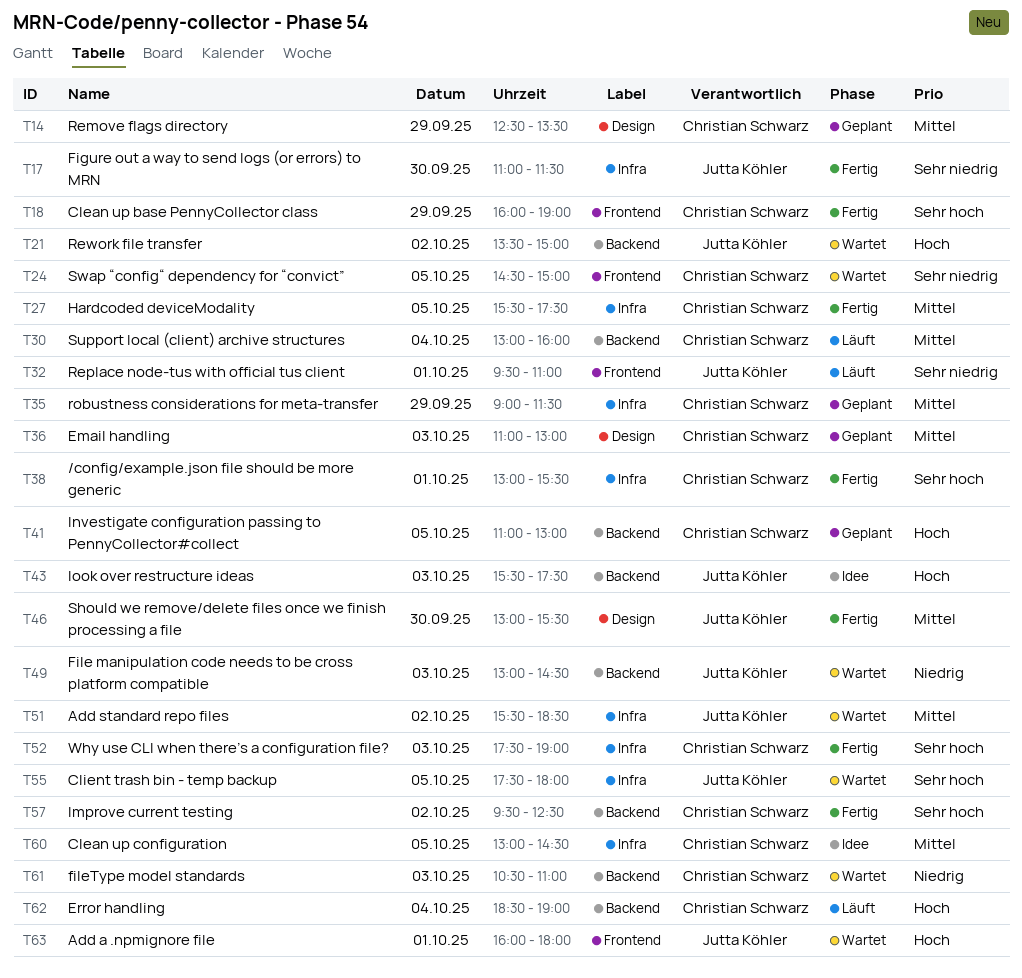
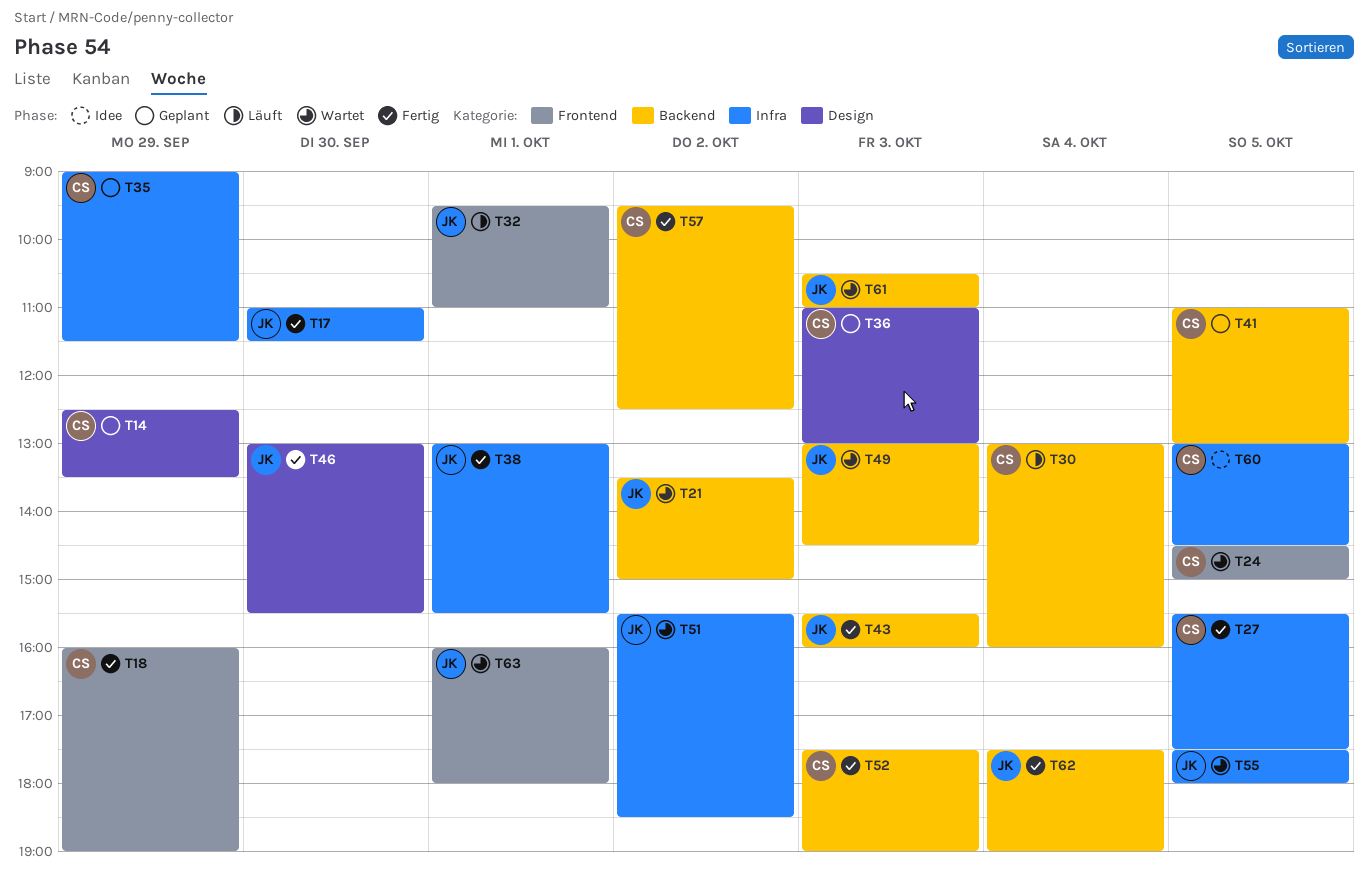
T38, owner: Christian Schwarz -> Jutta Köhler
T43, status: Idee -> Fertig
T43, ends: 17:30 -> 16:00
T52, label: Infra -> Backend
T61, owner: Christian Schwarz -> Jutta Köhler
T62, status: Läuft -> Fertig
T62, owner: Christian Schwarz -> Jutta Köhler
T62, begins: 18:30 -> 17:30

